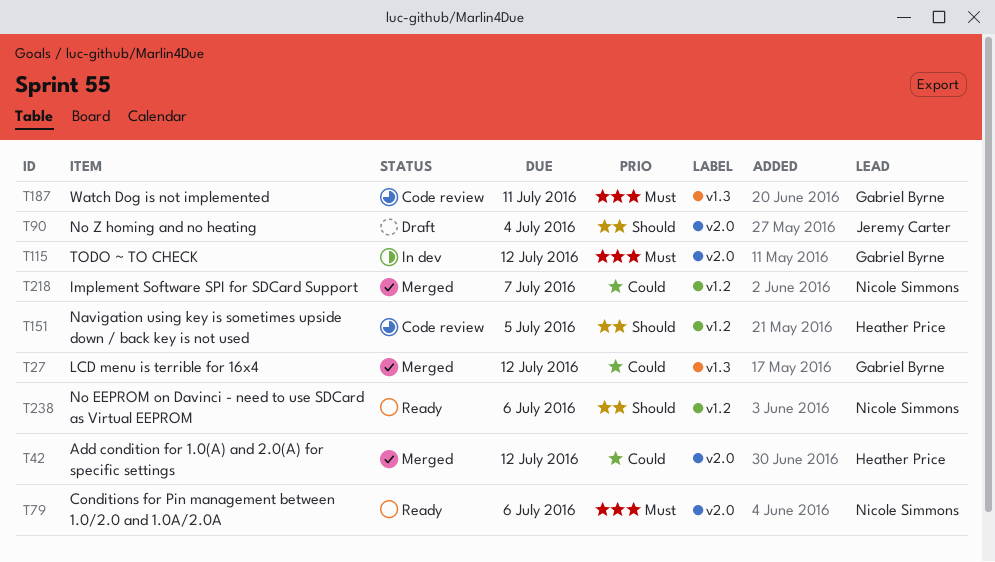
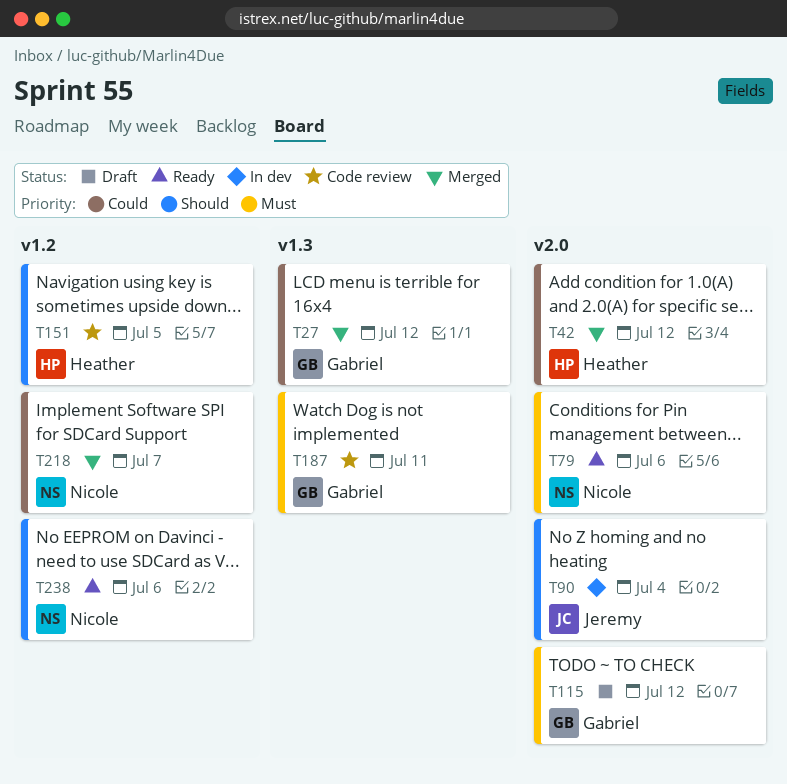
T90, status: Draft -> In dev
T115, status: In dev -> Draft

